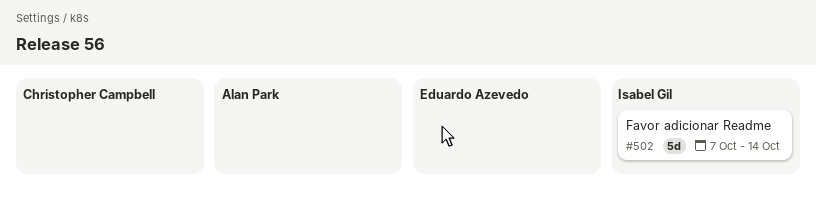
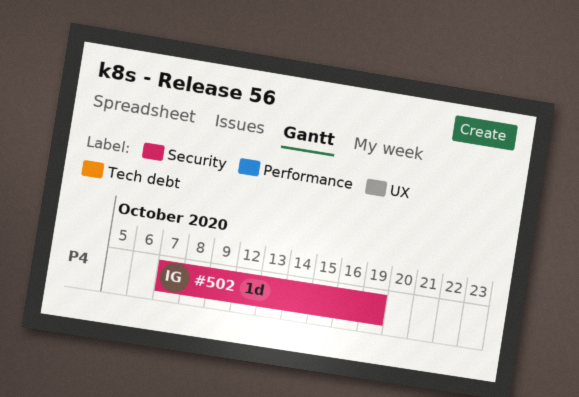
#502, estimate: 5d -> 1d
#502, due: Oct 14 -> Oct 19

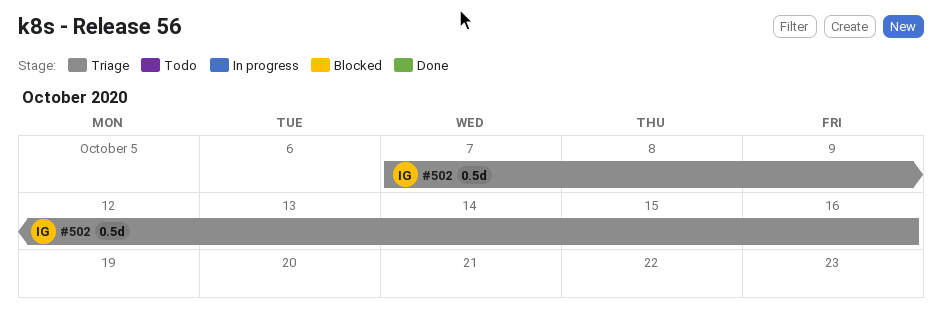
#502, estimate: 1d -> 0.5d
#502, due: Oct 19 -> Oct 16

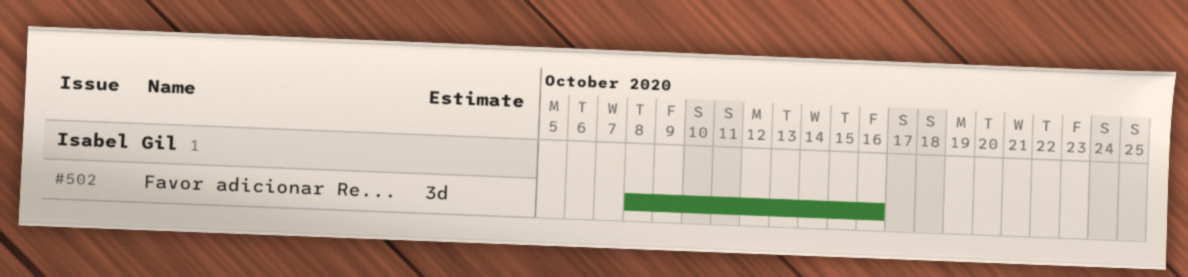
#502, estimate: 0.5d -> 3d
#502, start: Oct 7 -> Oct 8

